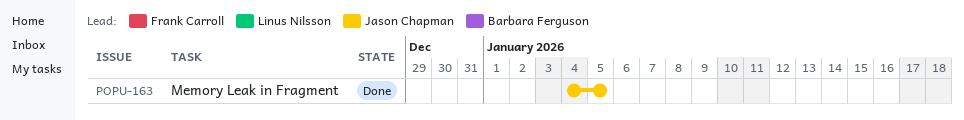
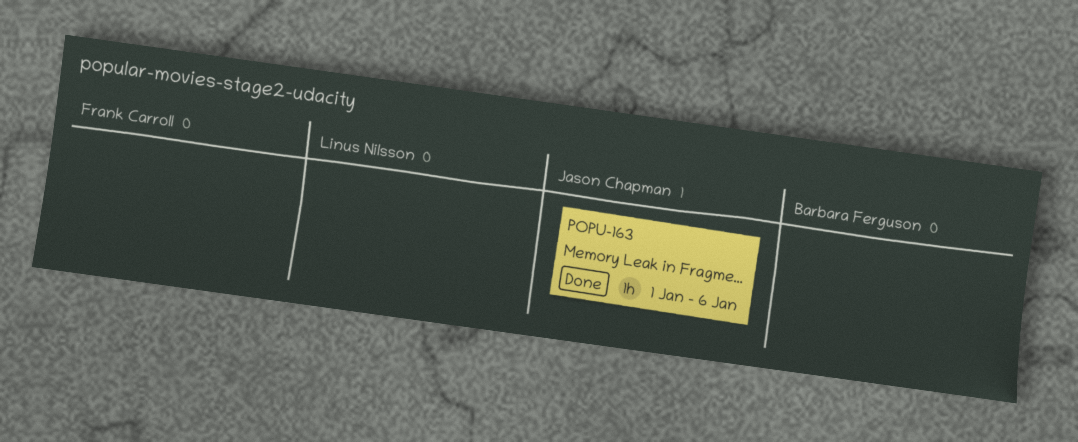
POPU-163, start: Jan 4 -> Jan 1
POPU-163, due: Jan 5 -> Jan 6

